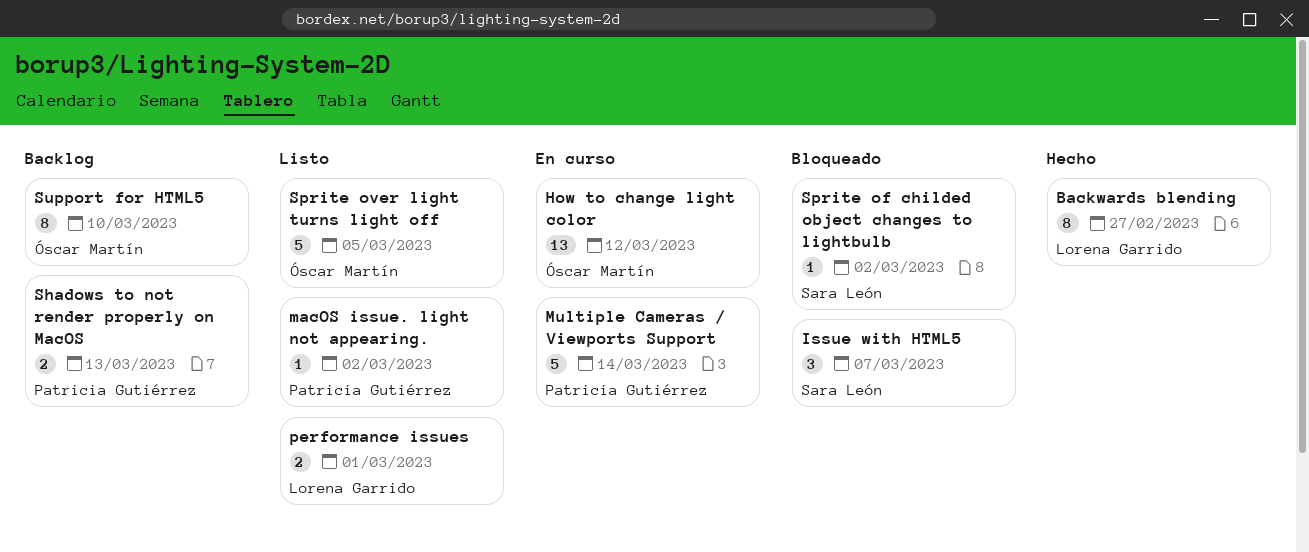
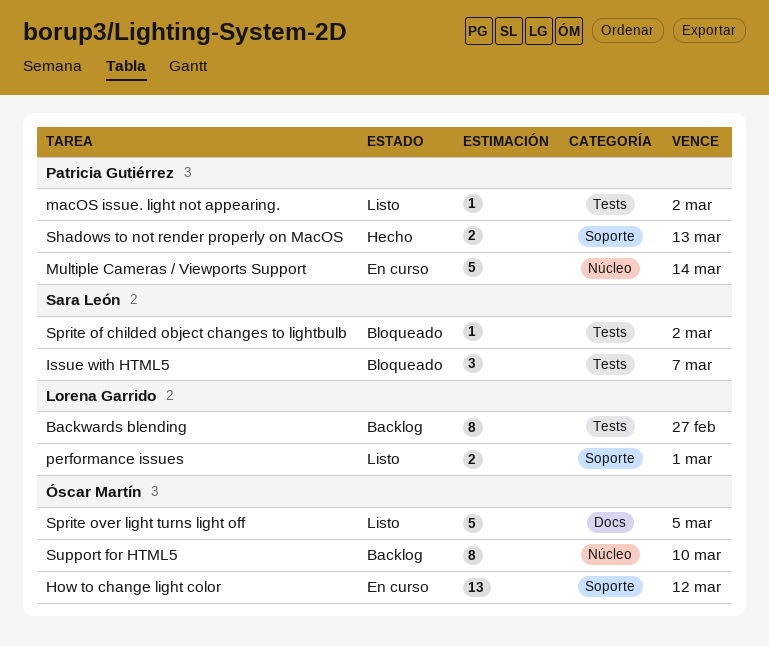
Backwards blending, status: Hecho -> Backlog
Shadows to not render properly on MacOS, status: Backlog -> Hecho

